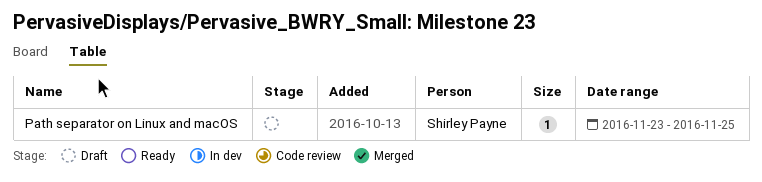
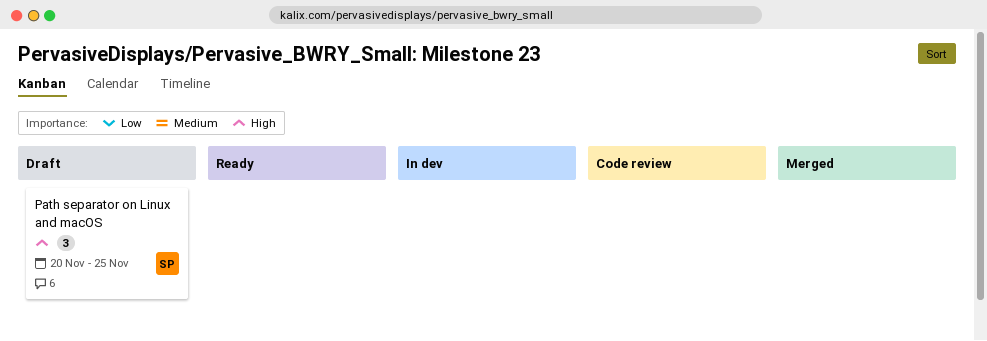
Path separator on Linux and macOS, estimate: 1 -> 3
Path separator on Linux and macOS, start: Nov 23 -> Nov 20

